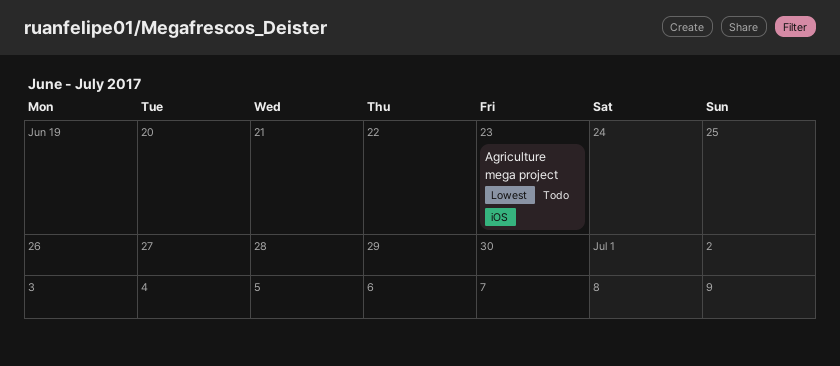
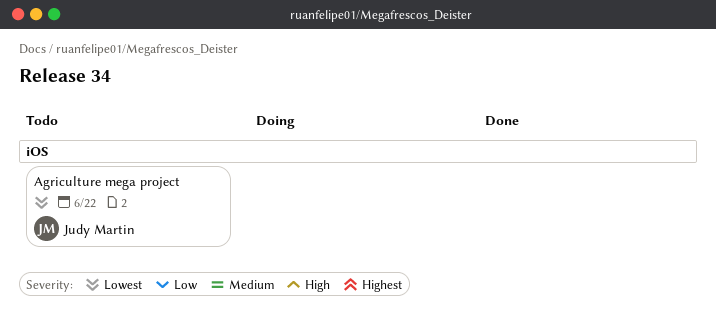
Agriculture mega project, due: Jun 23 -> Jun 22

